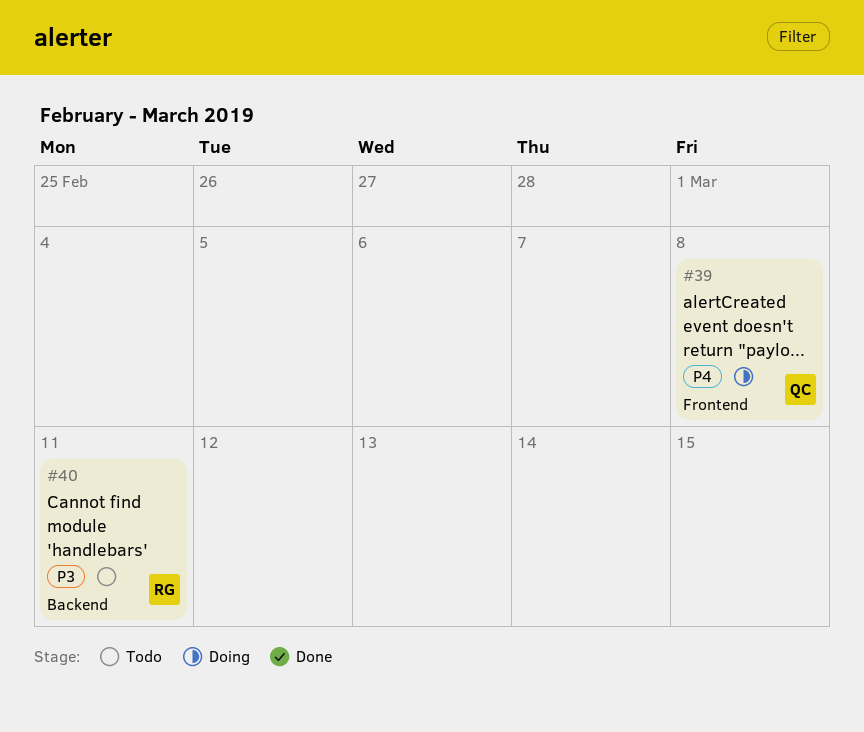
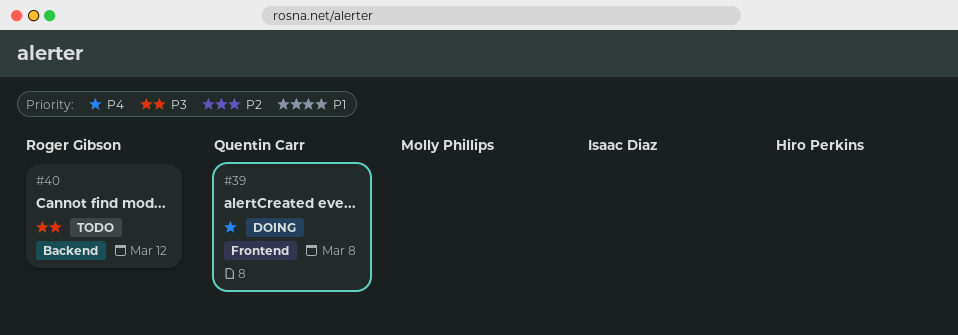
#40, due: Mar 11 -> Mar 12

